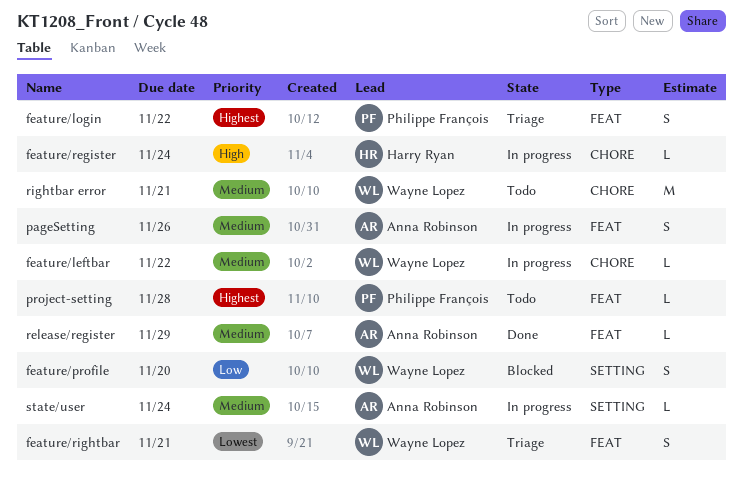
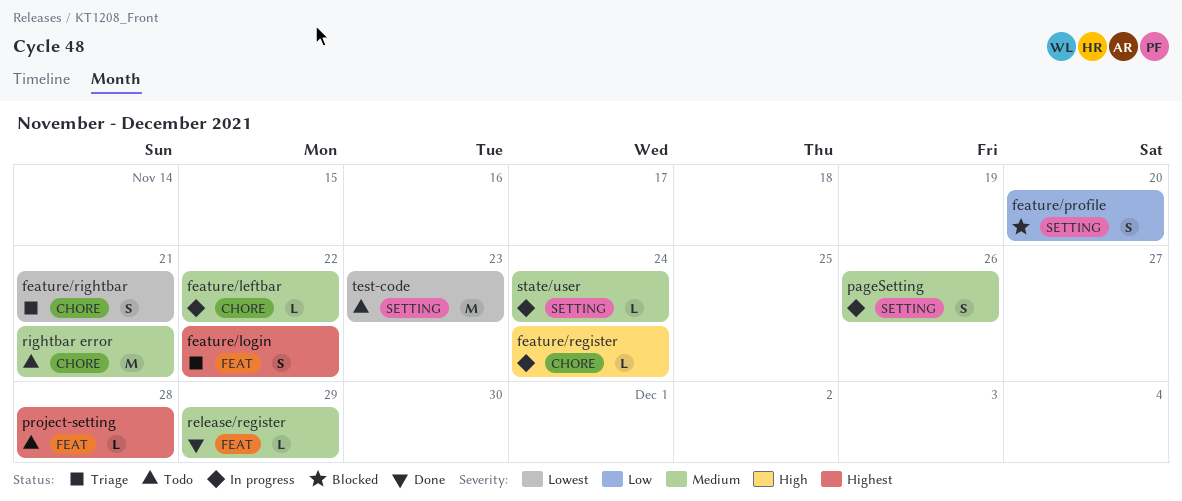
feature/rightbar, label: FEAT -> CHORE
pageSetting, label: FEAT -> SETTING
test-code: none -> present

